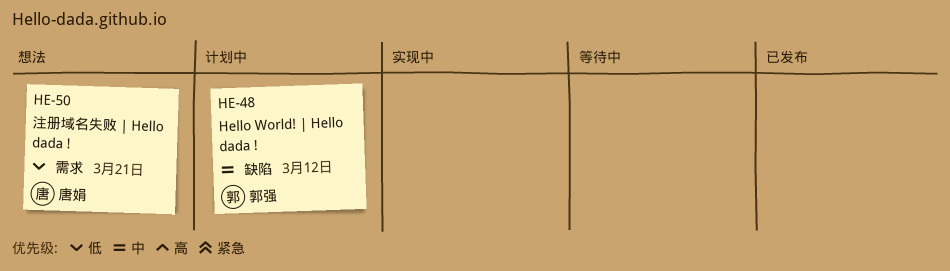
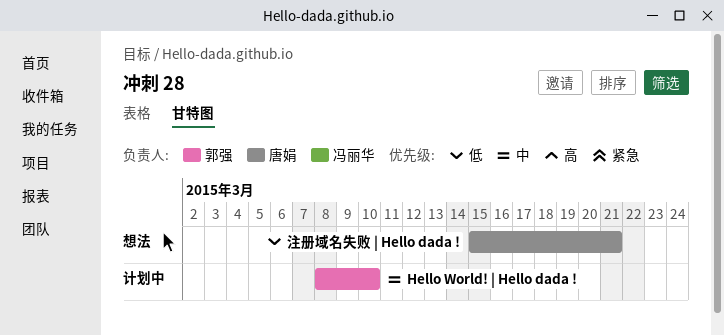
Hello World! | Hello dada !, due: Mar 12 -> Mar 10

